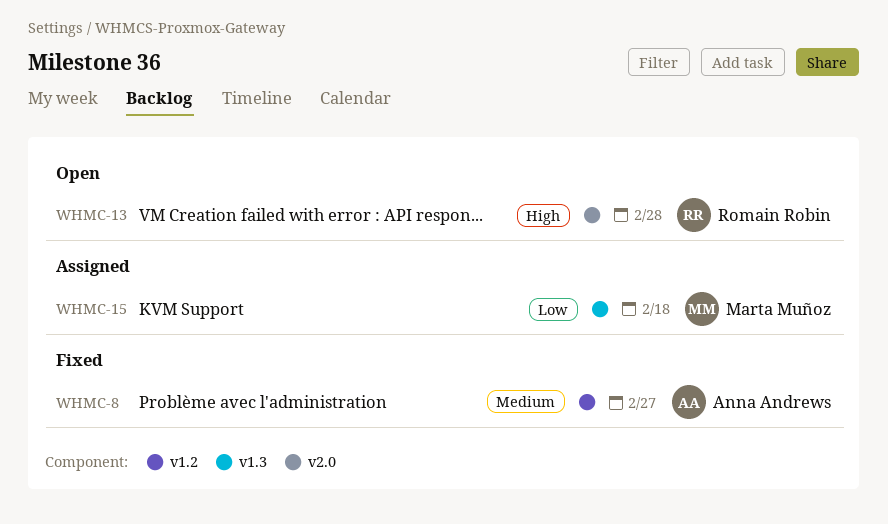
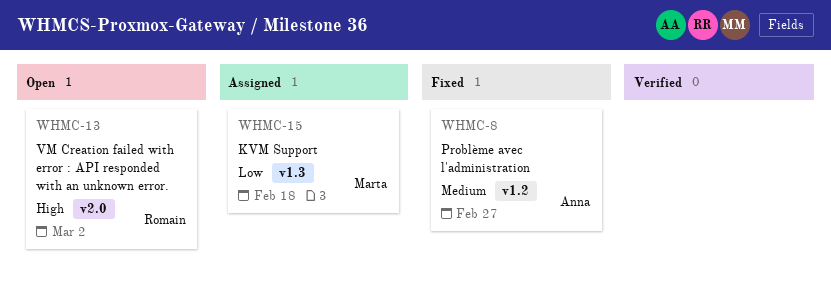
WHMC-13, due: Feb 28 -> Mar 2

